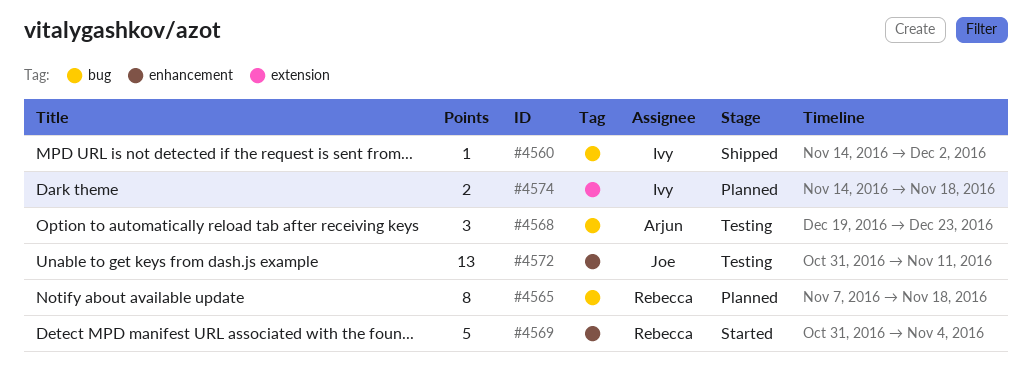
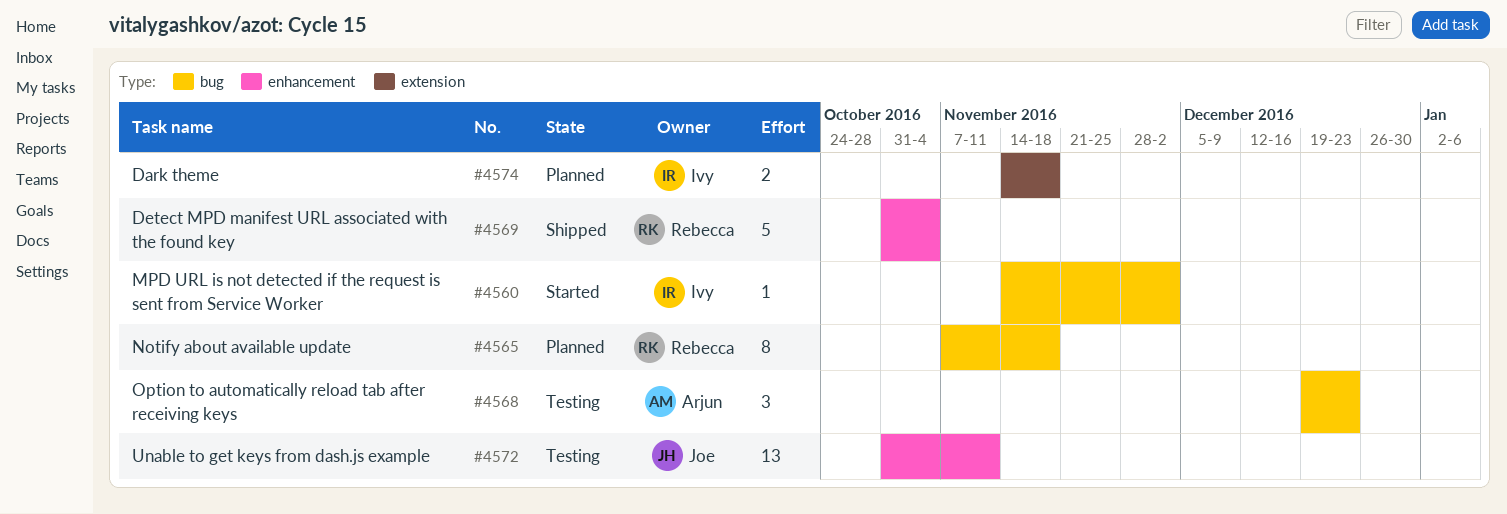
#4560, status: Shipped -> Started
#4569, status: Started -> Shipped

